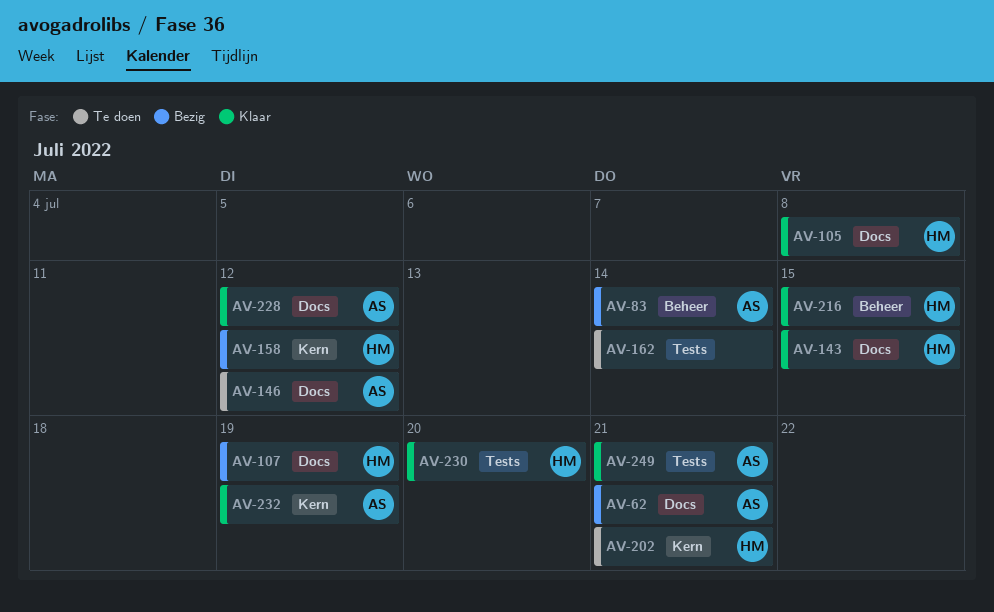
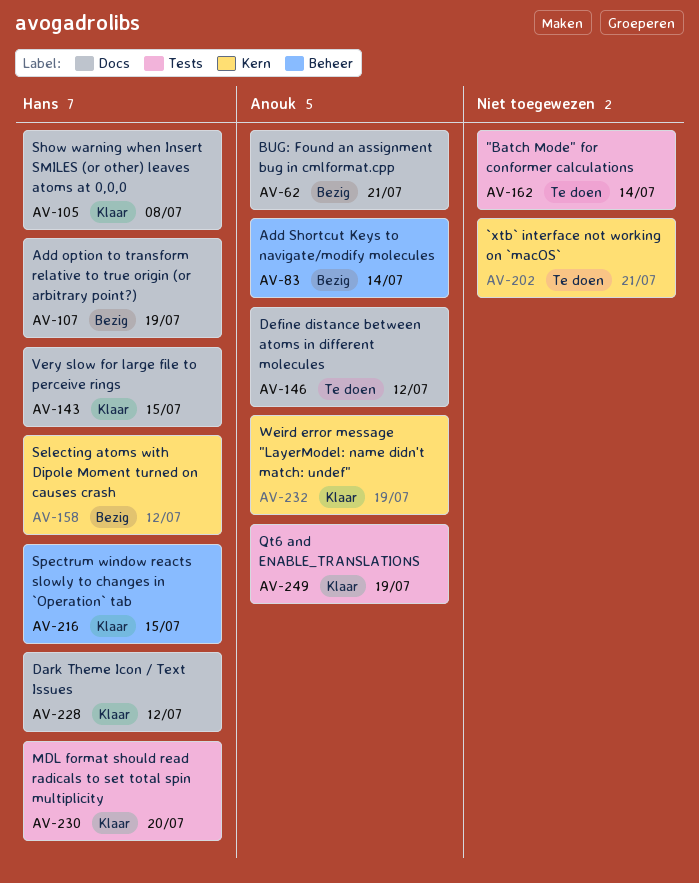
AV-202, owner: Hans -> none
AV-228, owner: Anouk -> Hans
AV-249, due: Jul 21 -> Jul 19

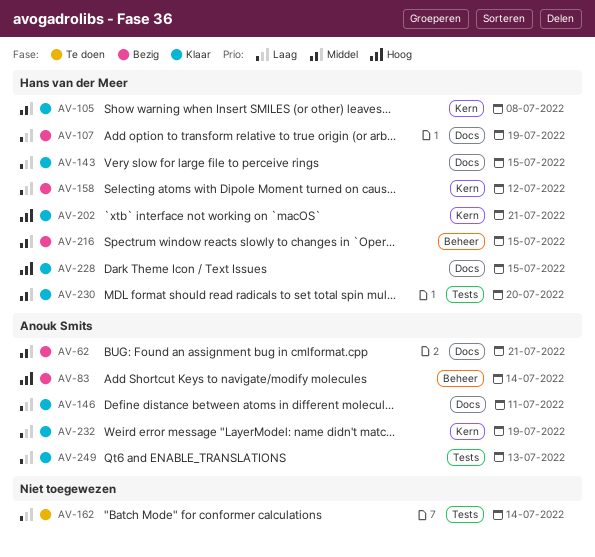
AV-105, label: Docs -> Kern
AV-146, status: Te doen -> Klaar
AV-146, due: Jul 12 -> Jul 11
AV-202, status: Te doen -> Klaar
AV-202, owner: none -> Hans van der Meer
AV-216, status: Klaar -> Bezig
AV-228, due: Jul 12 -> Jul 15
AV-249, due: Jul 19 -> Jul 13

